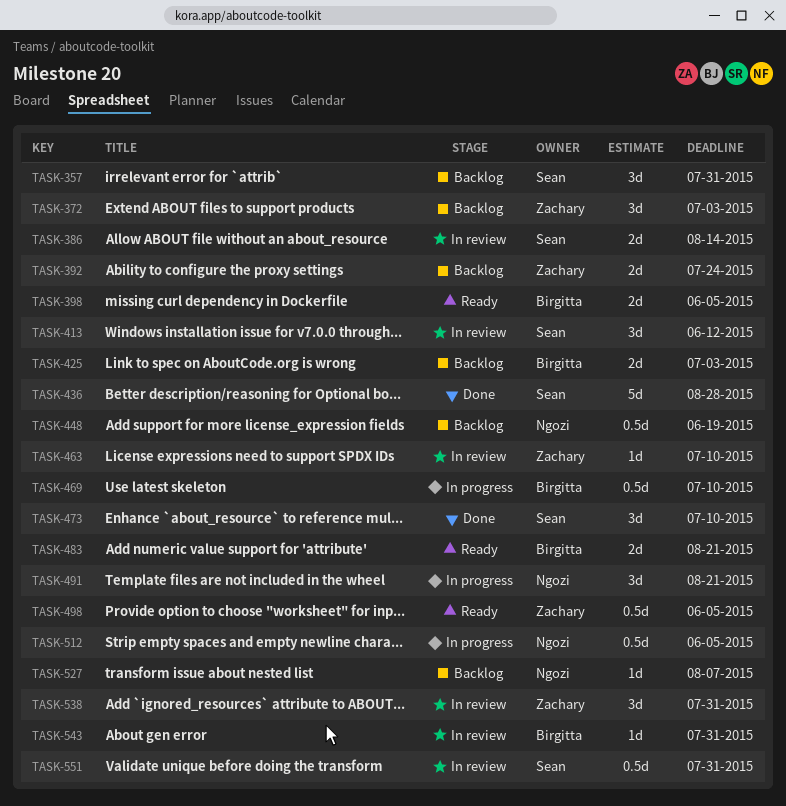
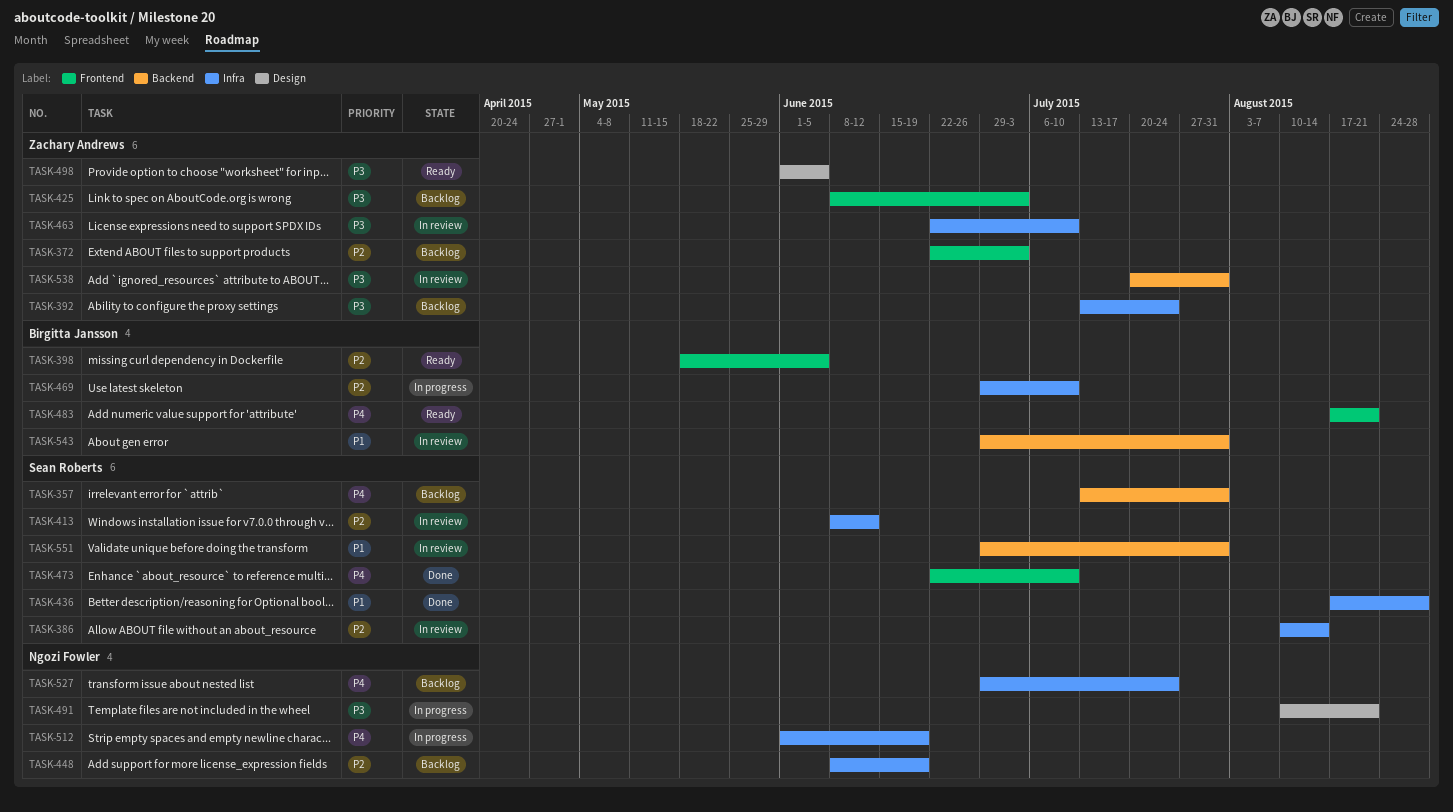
TASK-425, owner: Birgitta Jansson -> Zachary Andrews
TASK-512, due: Jun 5 -> Jun 19
TASK-527, due: Aug 7 -> Jul 24

